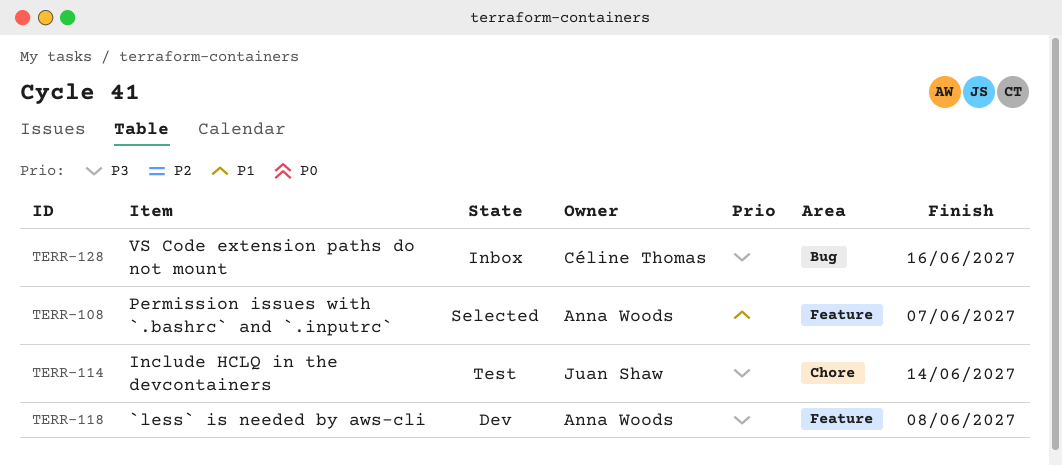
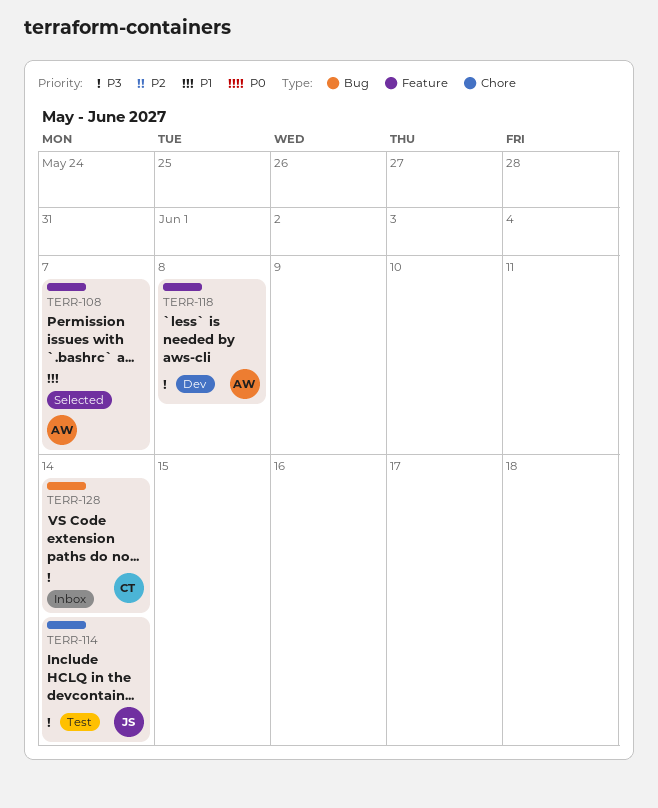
TERR-128, due: Jun 16 -> Jun 14

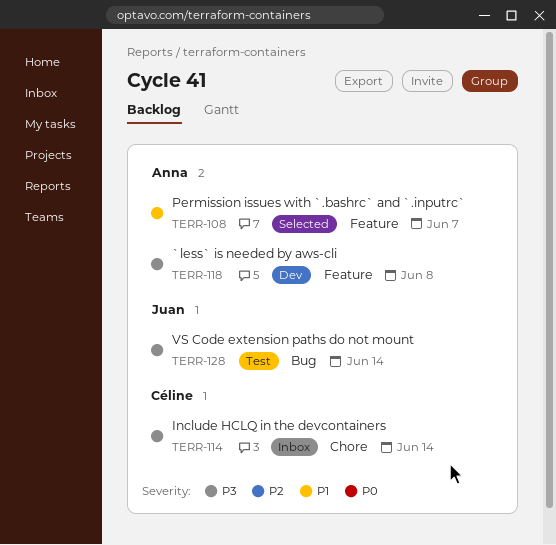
TERR-114, status: Test -> Inbox
TERR-114, owner: Juan -> Céline
TERR-128, status: Inbox -> Test
TERR-128, owner: Céline -> Juan

